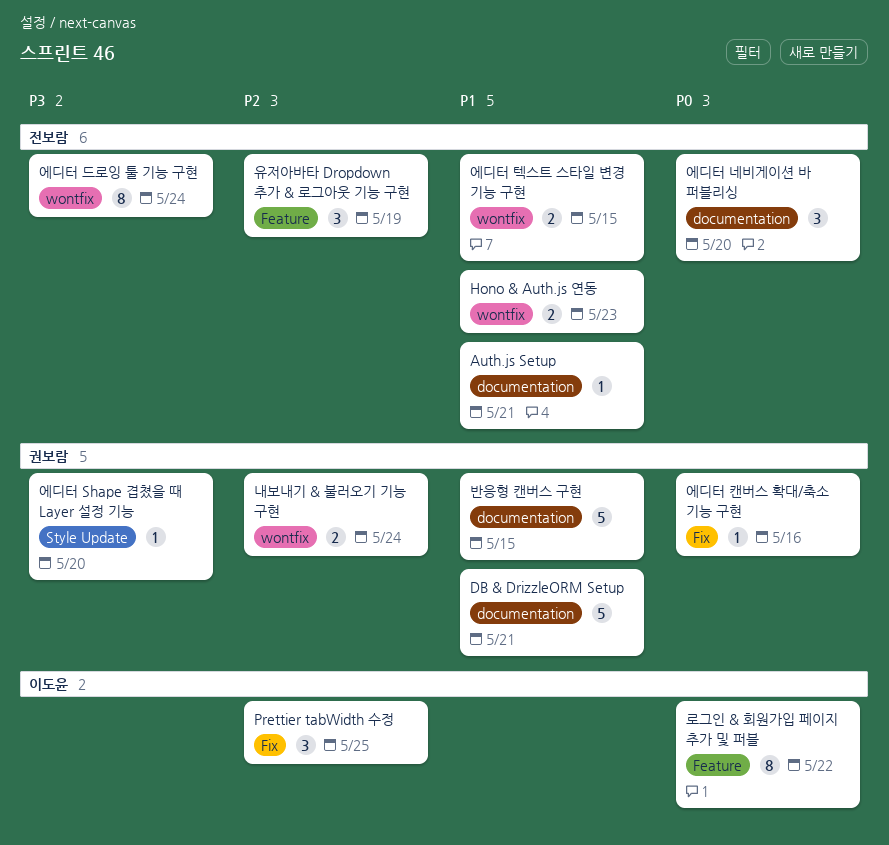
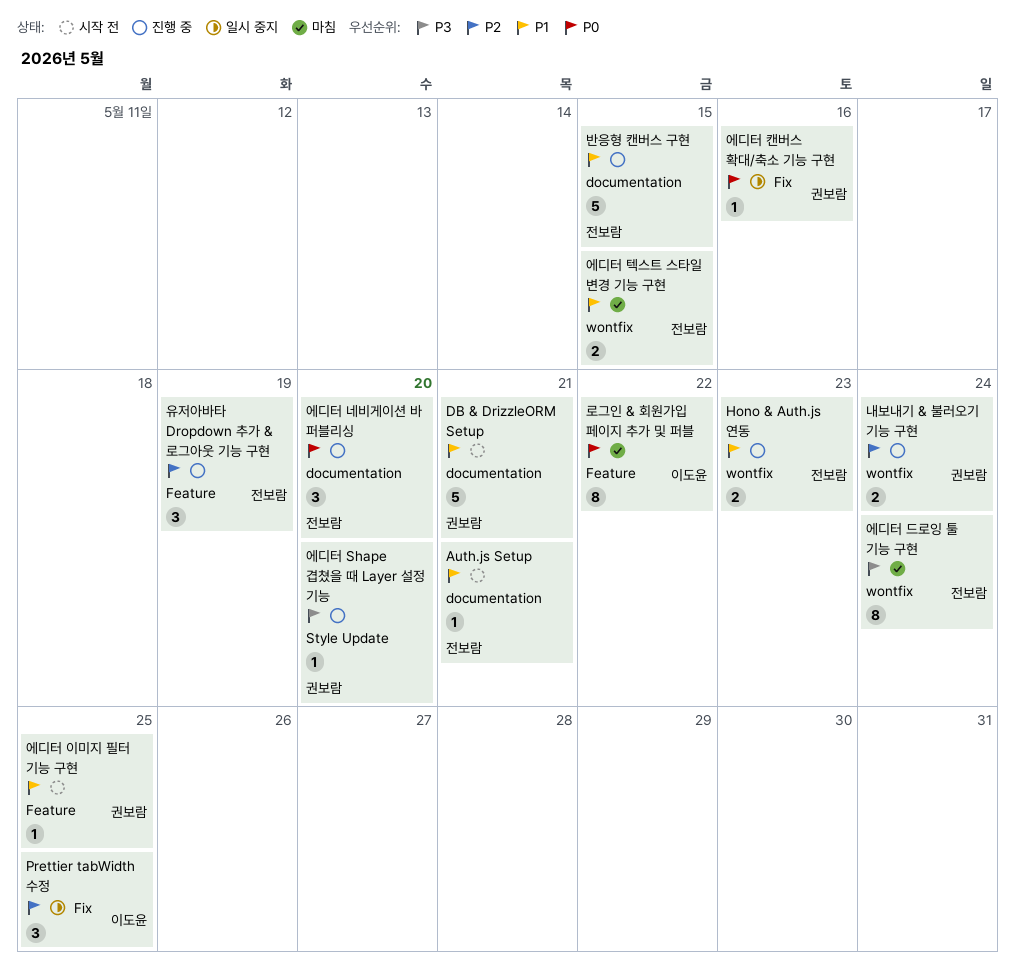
반응형 캔버스 구현, owner: 권보람 -> 전보람
에디터 이미지 필터 기능 구현: none -> present

